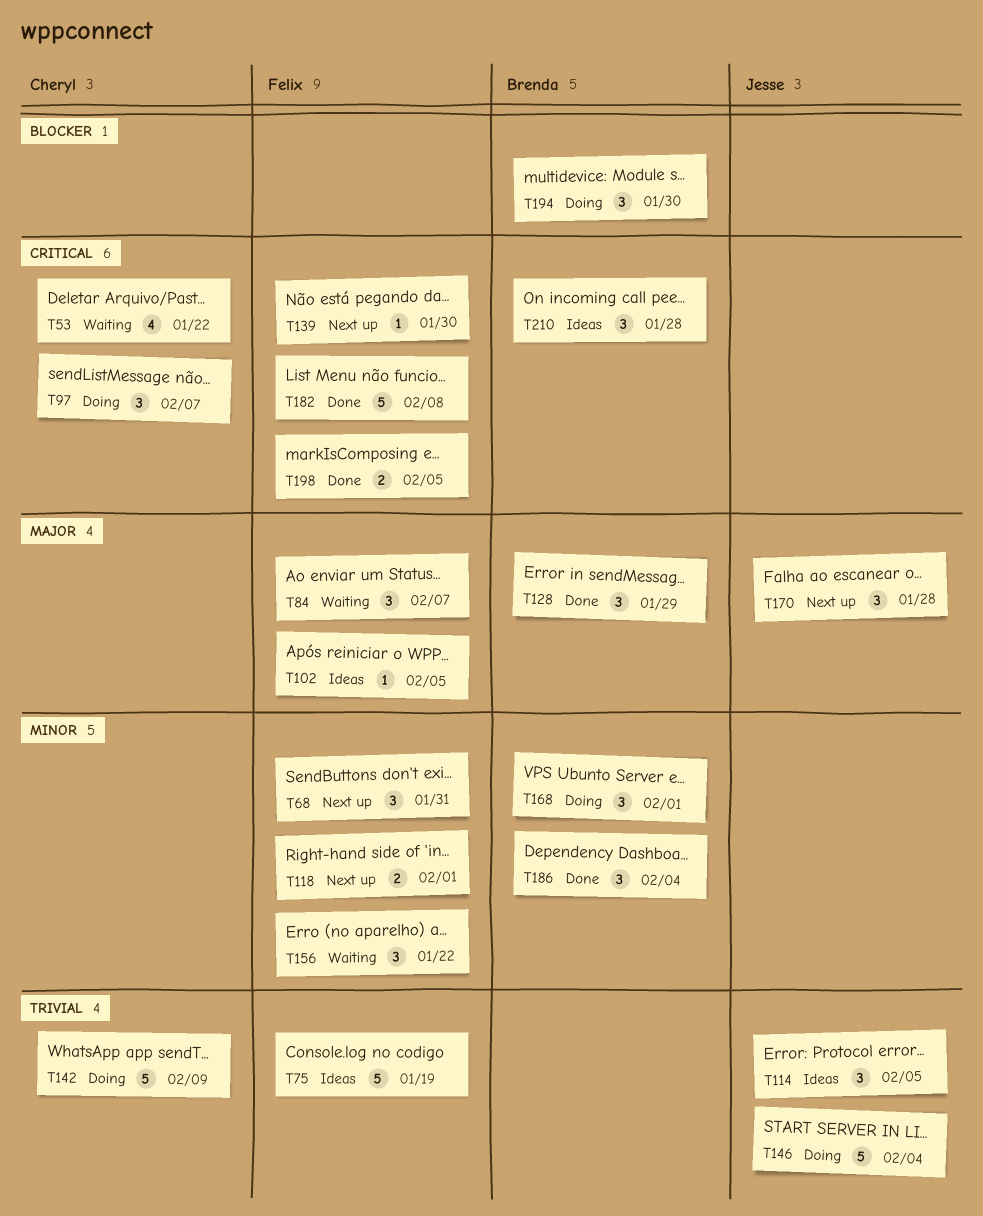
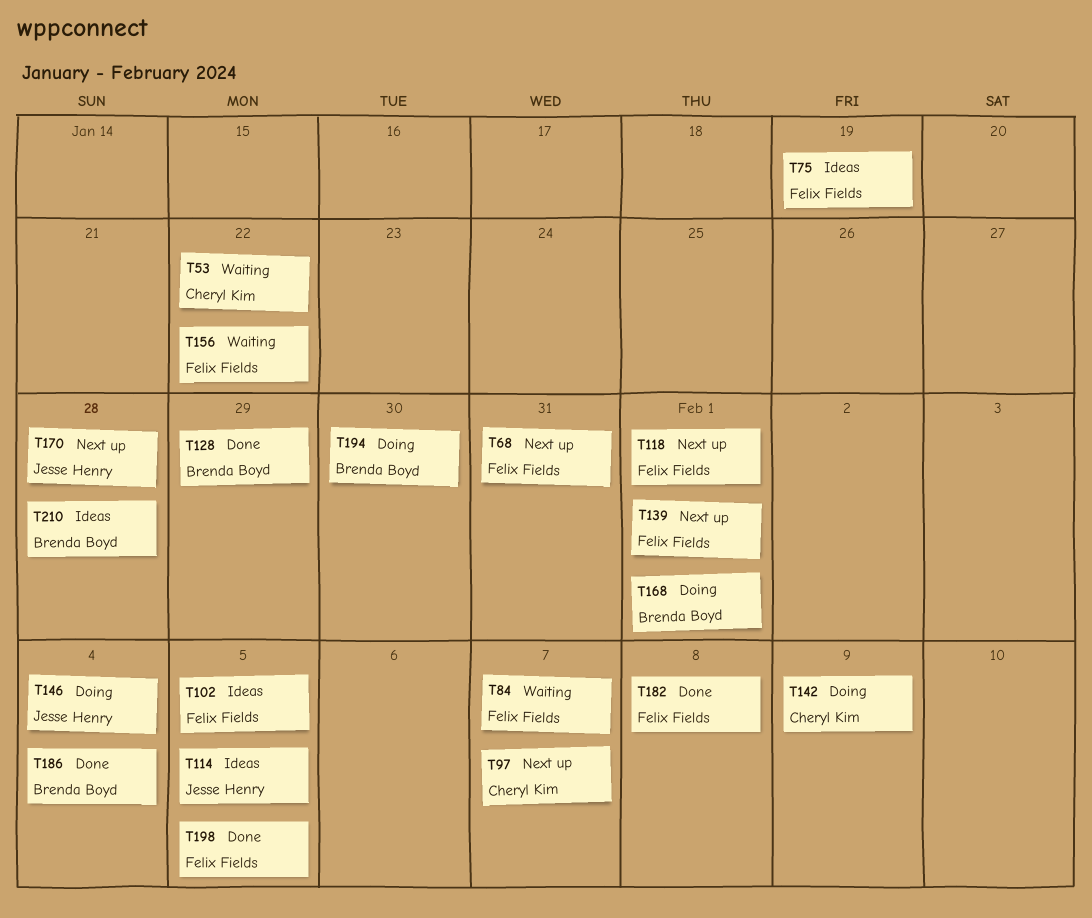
T97, status: Doing -> Next up
T139, due: Jan 30 -> Feb 1

